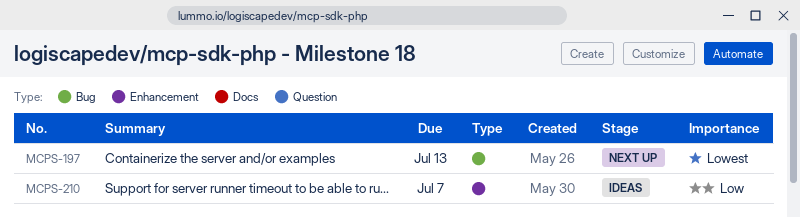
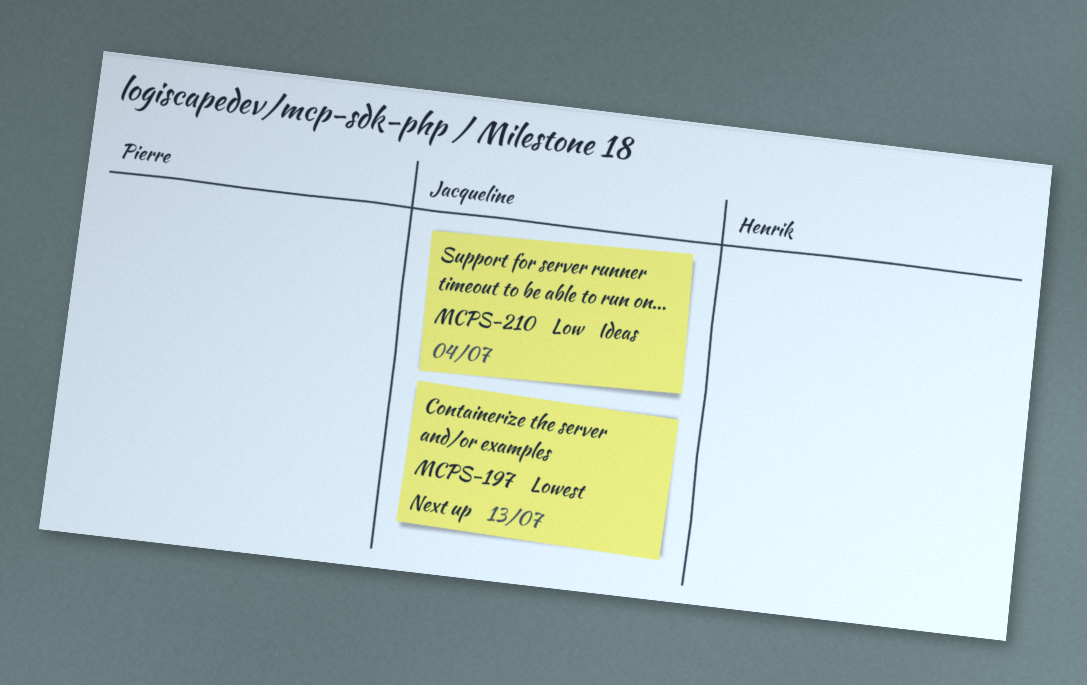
MCPS-210, due: Jul 7 -> Jul 4

